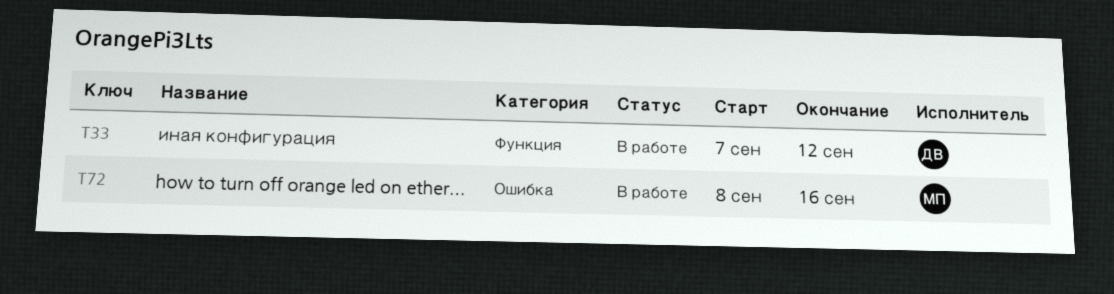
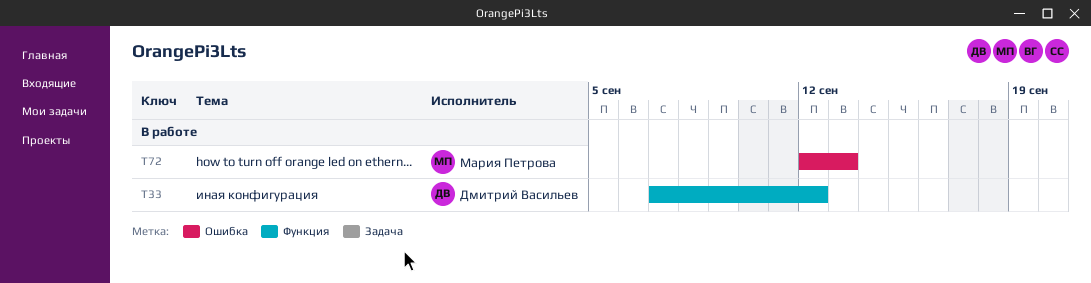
T72, start: Sep 8 -> Sep 12
T72, due: Sep 16 -> Sep 13

